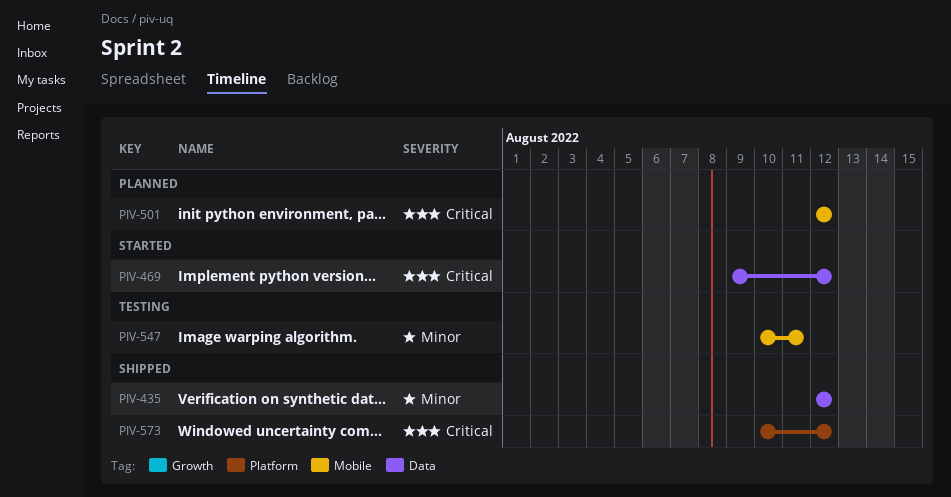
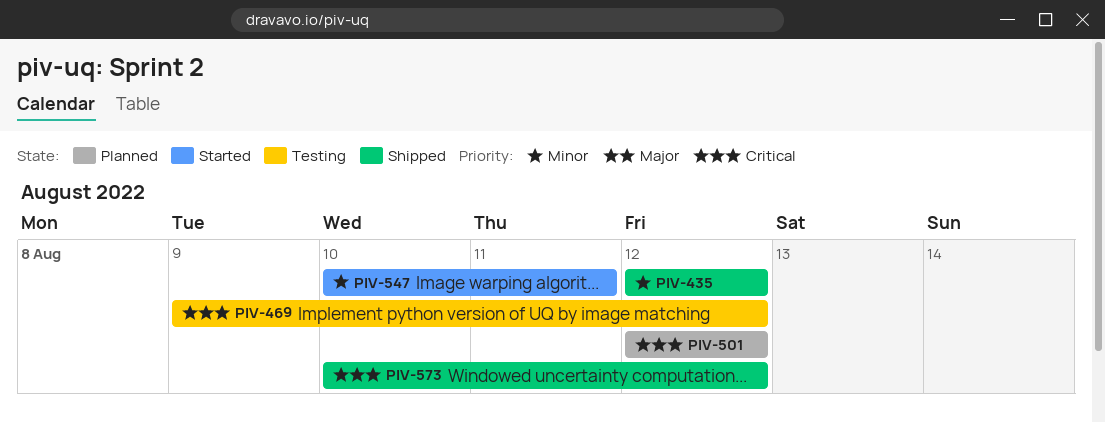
PIV-469, status: Started -> Testing
PIV-547, status: Testing -> Started

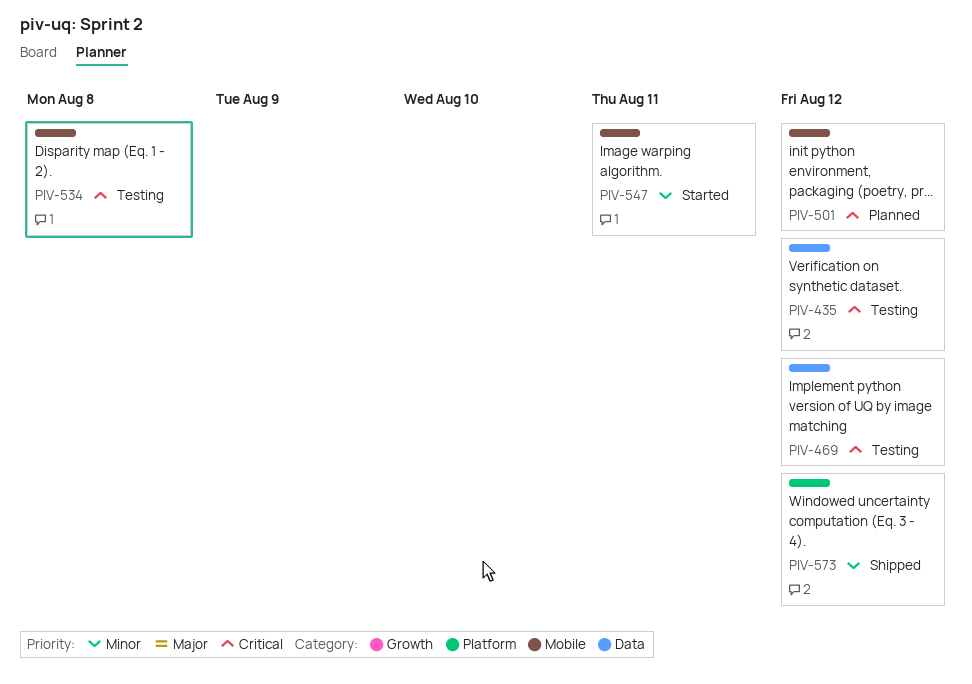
PIV-435, status: Shipped -> Testing
PIV-435, priority: Minor -> Critical
PIV-534: none -> present
PIV-573, priority: Critical -> Minor

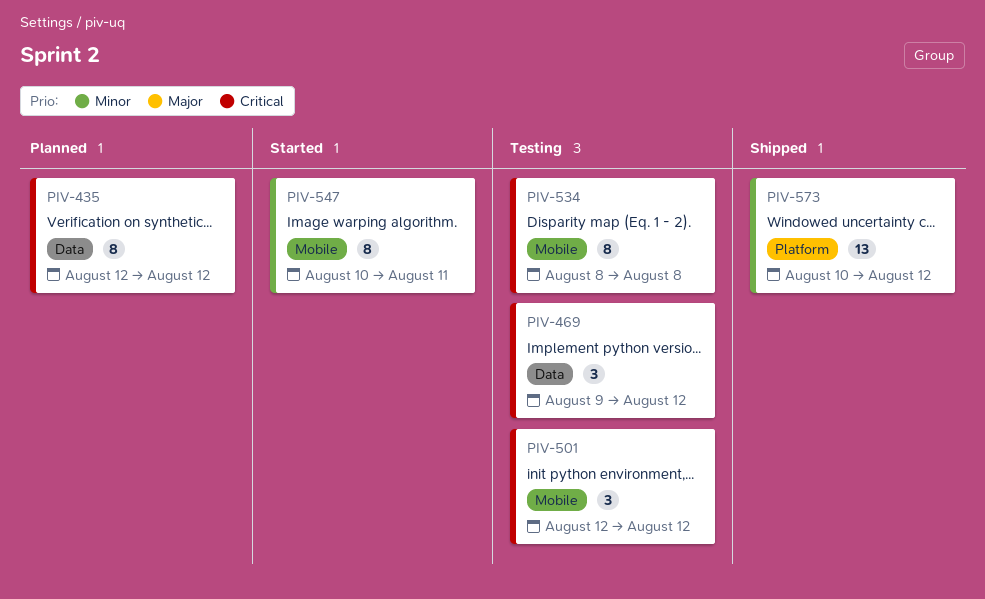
PIV-435, status: Testing -> Planned
PIV-501, status: Planned -> Testing

